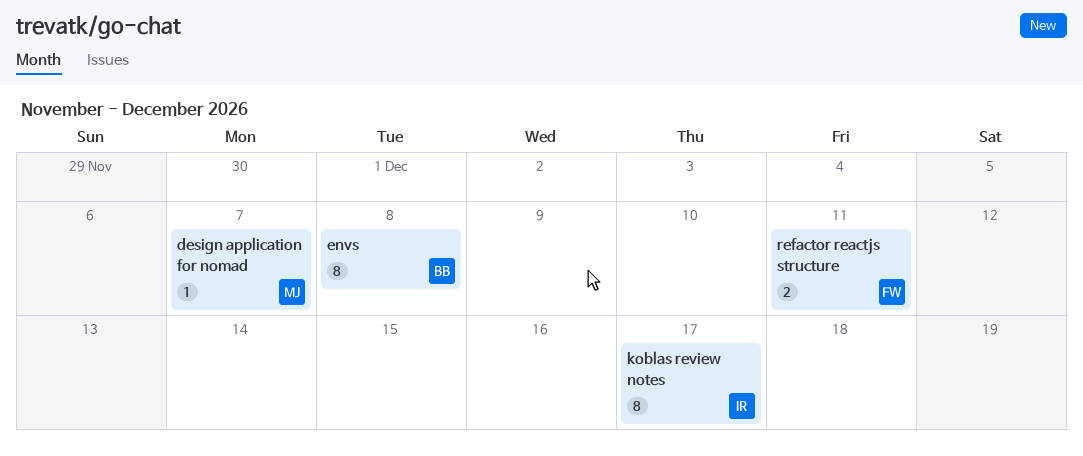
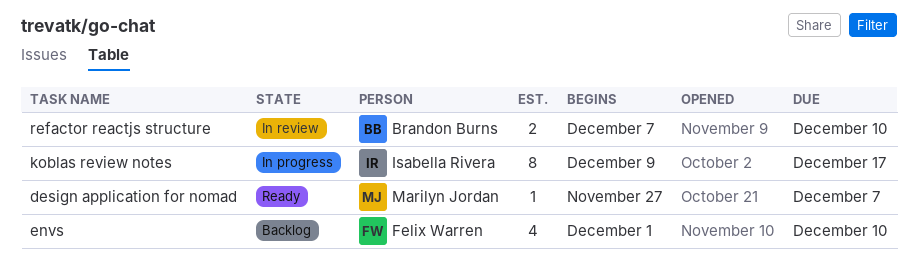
envs, owner: Brandon Burns -> Felix Warren
envs, estimate: 8 -> 4
envs, due: Dec 8 -> Dec 10
refactor reactjs structure, owner: Felix Warren -> Brandon Burns
refactor reactjs structure, due: Dec 11 -> Dec 10

